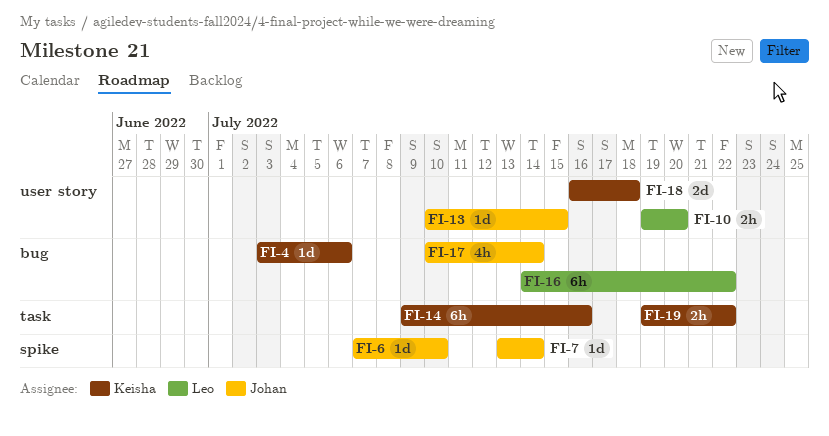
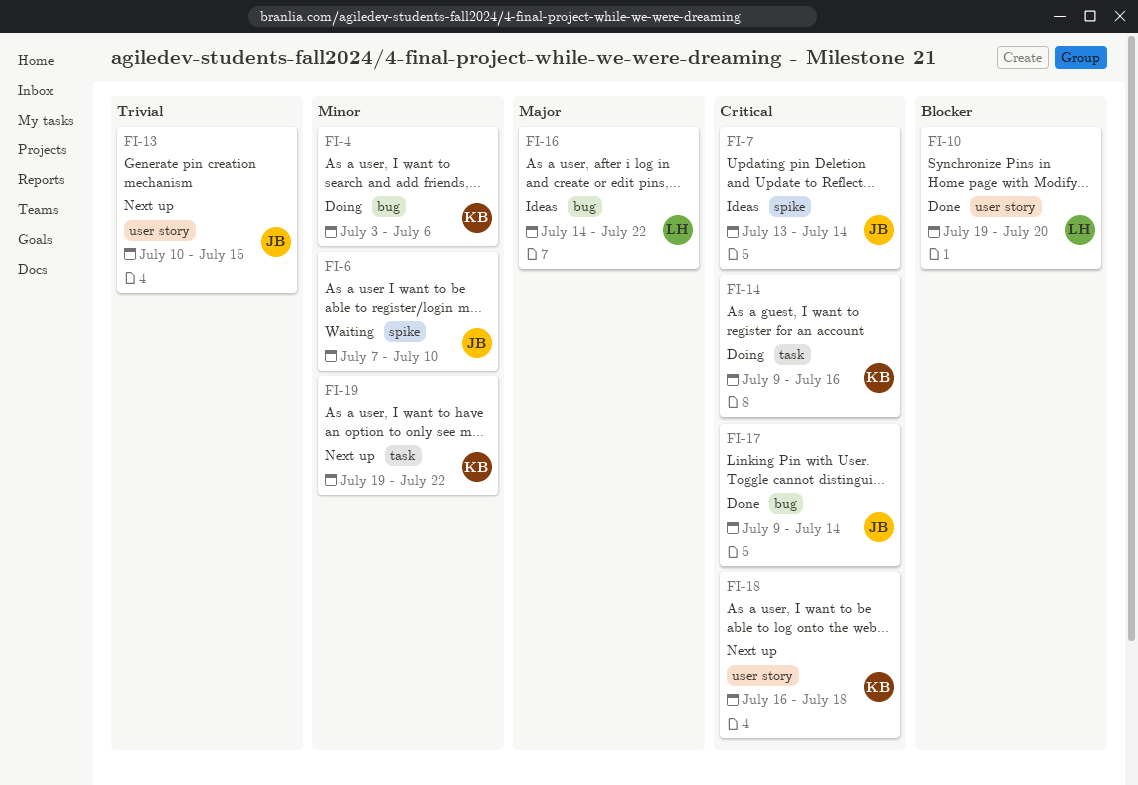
FI-17, start: Jul 10 -> Jul 9

